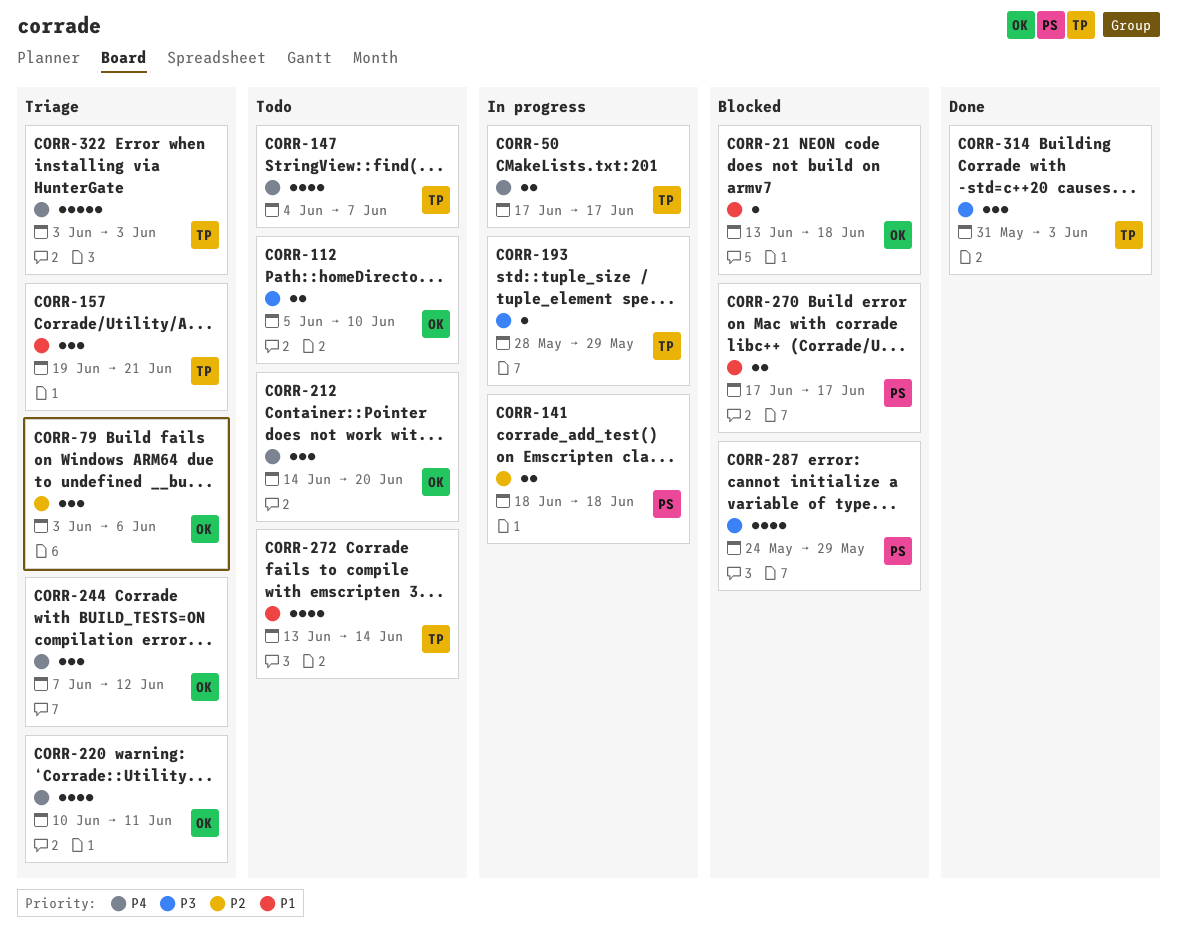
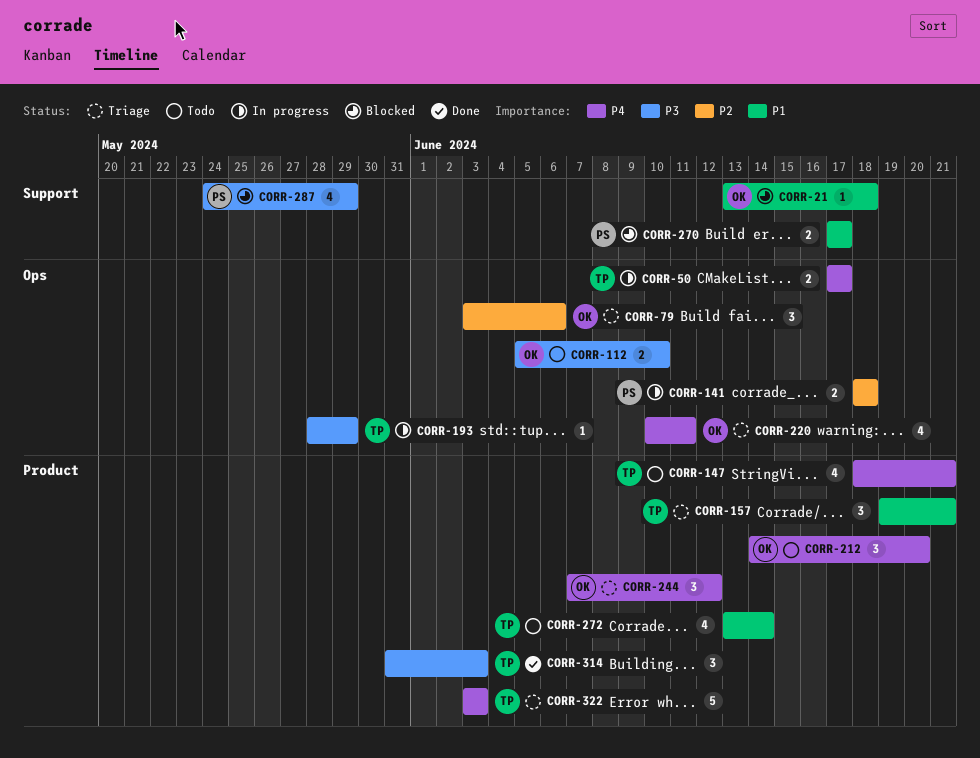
CORR-147, start: Jun 4 -> Jun 18
CORR-147, due: Jun 7 -> Jun 21

